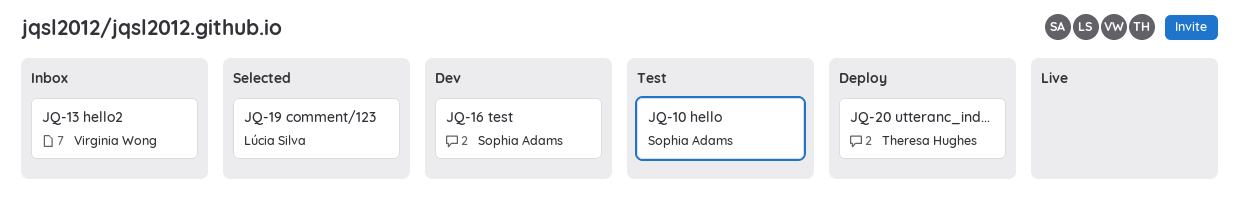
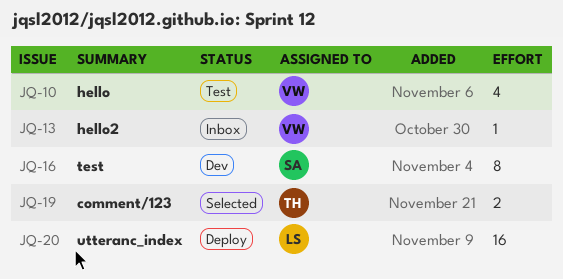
JQ-10, owner: Sophia Adams -> Virginia Wong
JQ-19, owner: Lúcia Silva -> Theresa Hughes
JQ-20, owner: Theresa Hughes -> Lúcia Silva

